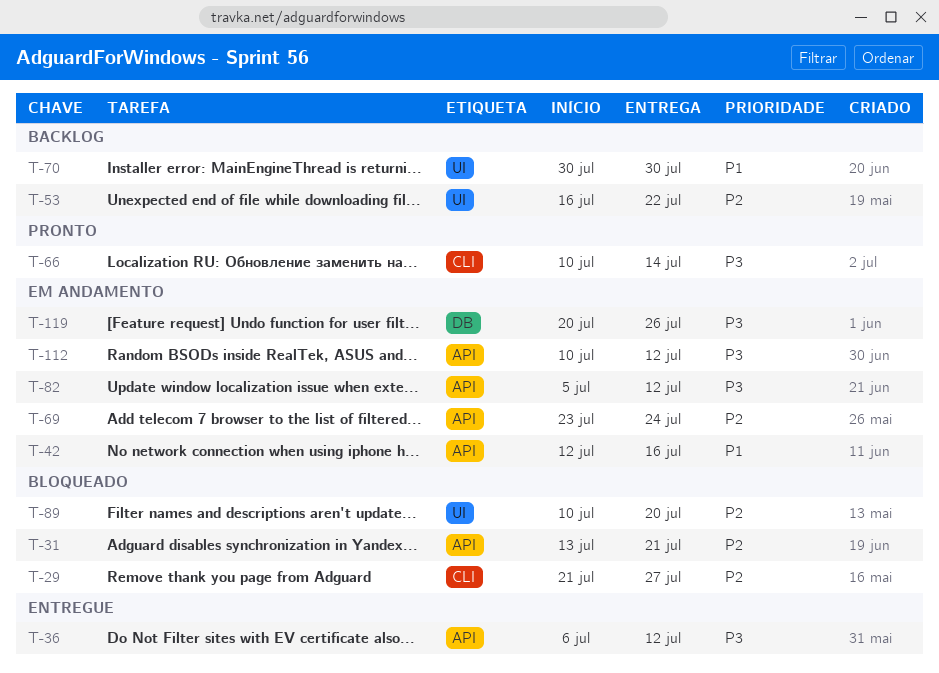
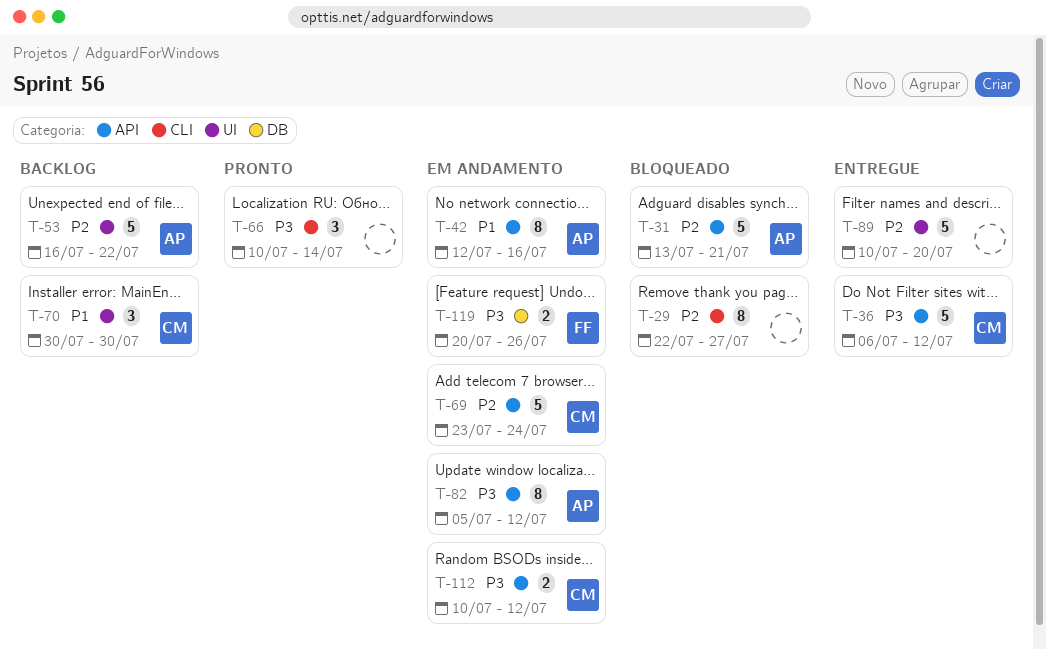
T-29, start: Jul 21 -> Jul 22
T-89, status: Bloqueado -> Entregue

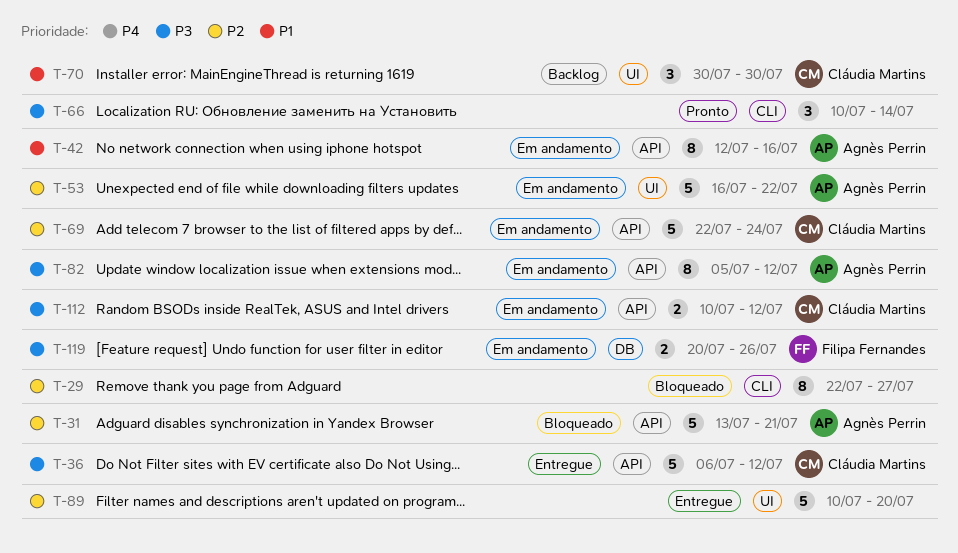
T-53, status: Backlog -> Em andamento
T-69, start: Jul 23 -> Jul 22

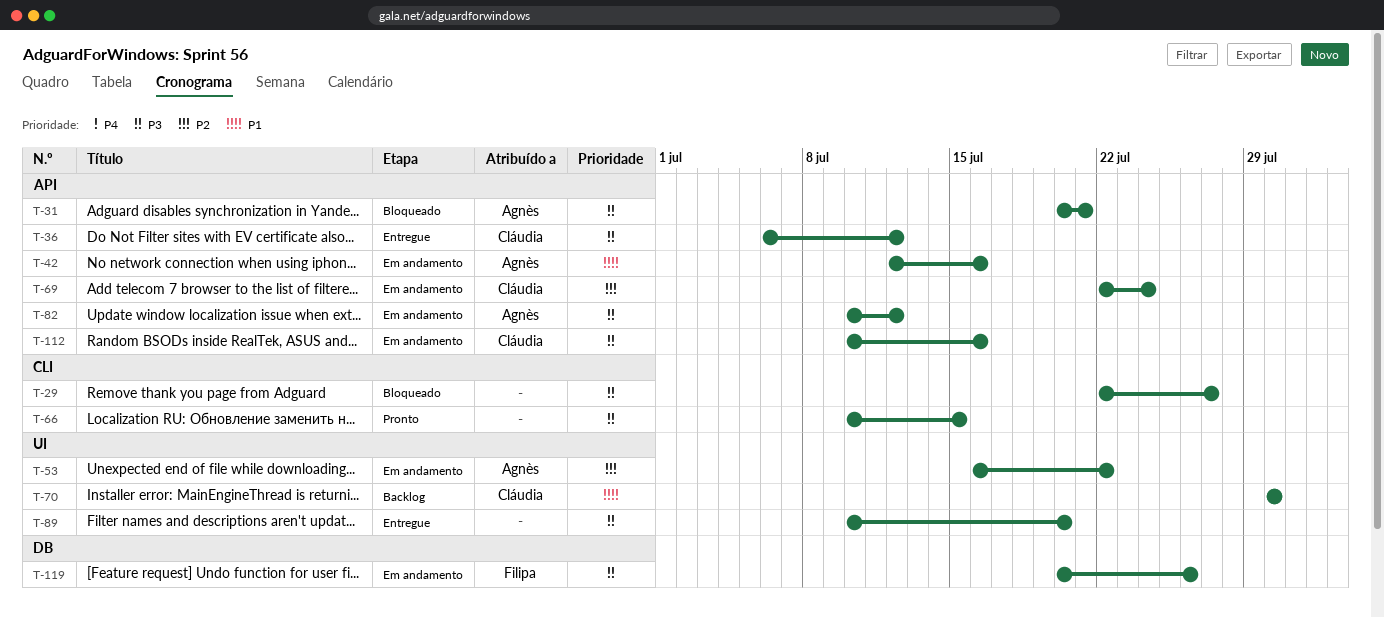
T-29, priority: P2 -> P3
T-31, priority: P2 -> P3
T-31, start: Jul 13 -> Jul 20
T-66, due: Jul 14 -> Jul 15
T-82, start: Jul 5 -> Jul 10
T-89, priority: P2 -> P3
T-112, due: Jul 12 -> Jul 16

